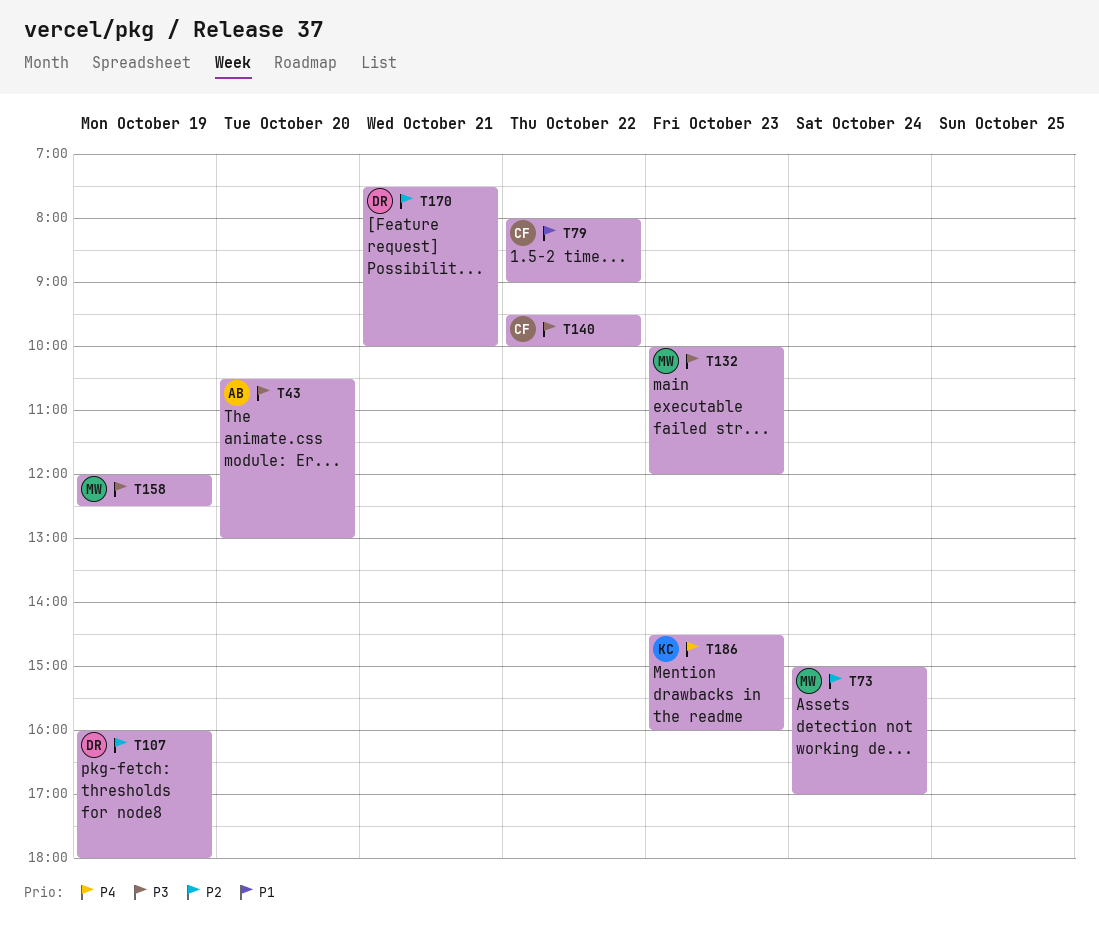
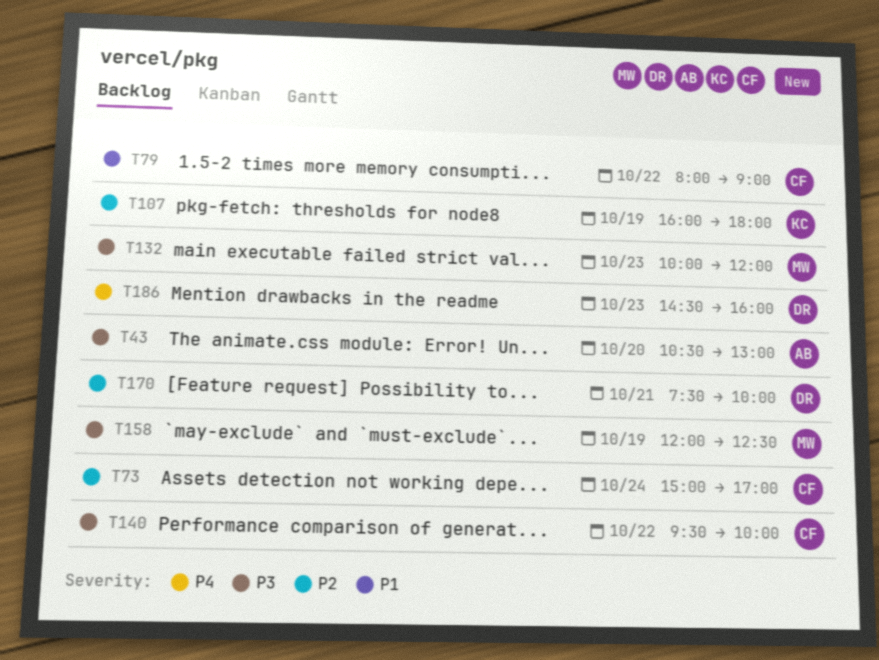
T73, owner: MW -> CF
T107, owner: DR -> KC
T186, owner: KC -> DR

